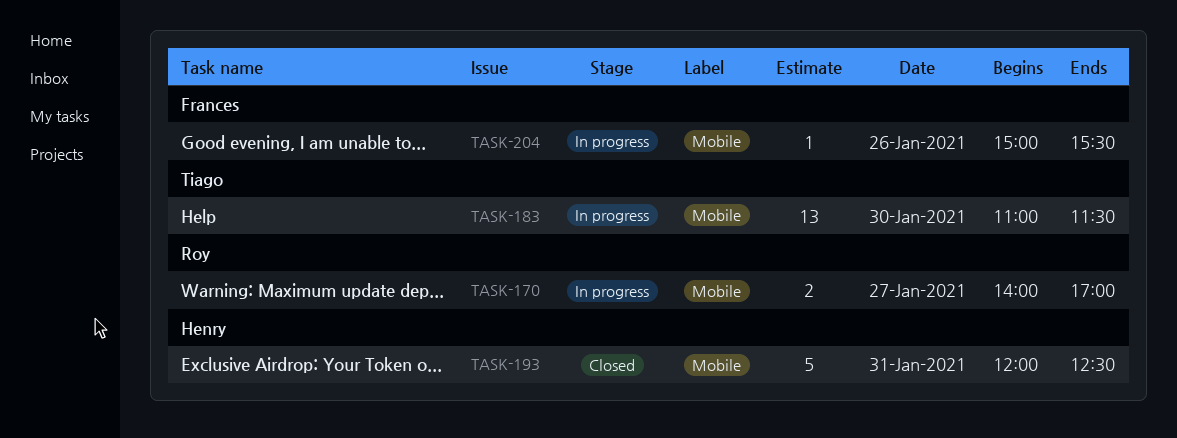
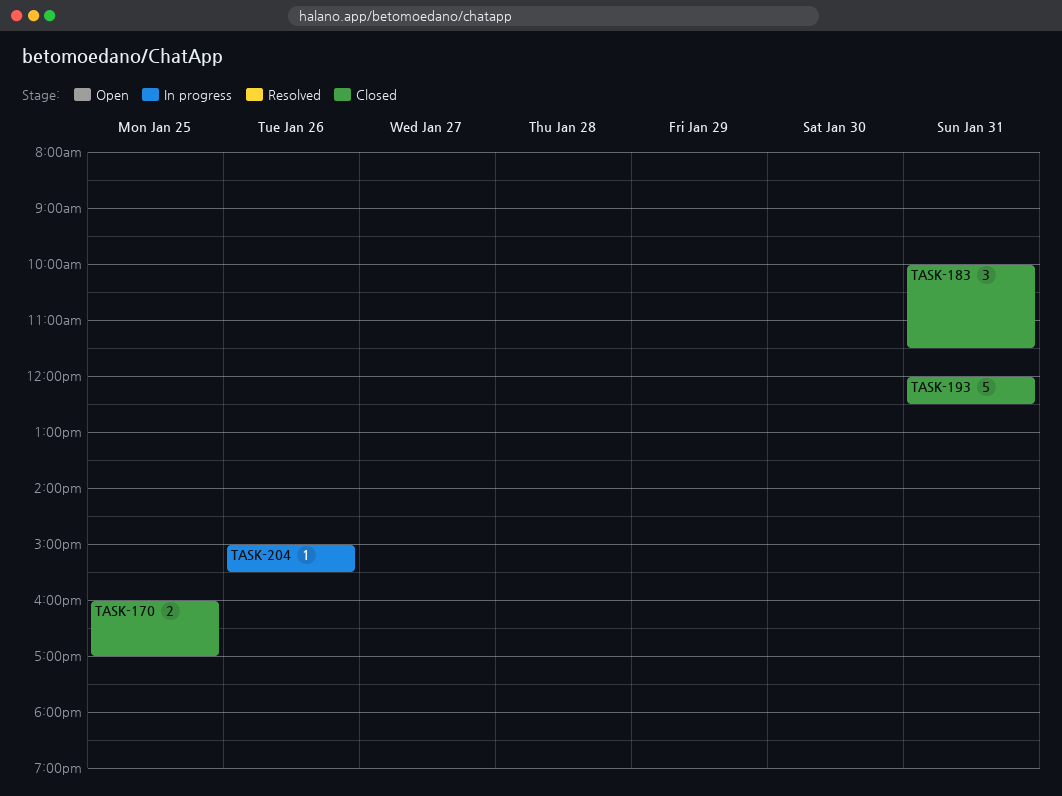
TASK-170, status: In progress -> Closed
TASK-170, day: Jan 27 -> Jan 25
TASK-170, begins: 14:00 -> 16:00
TASK-183, status: In progress -> Closed
TASK-183, estimate: 13 -> 3
TASK-183, day: Jan 30 -> Jan 31
TASK-183, begins: 11:00 -> 10:00

